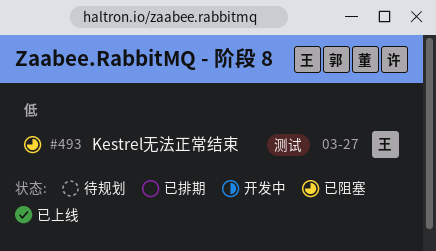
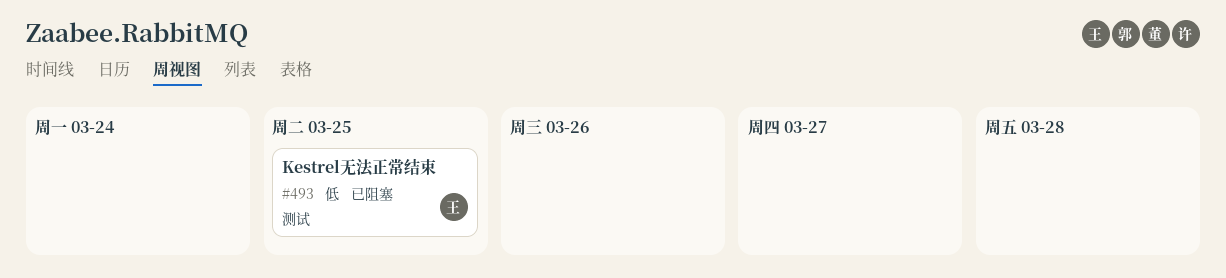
#493, due: Mar 27 -> Mar 25

